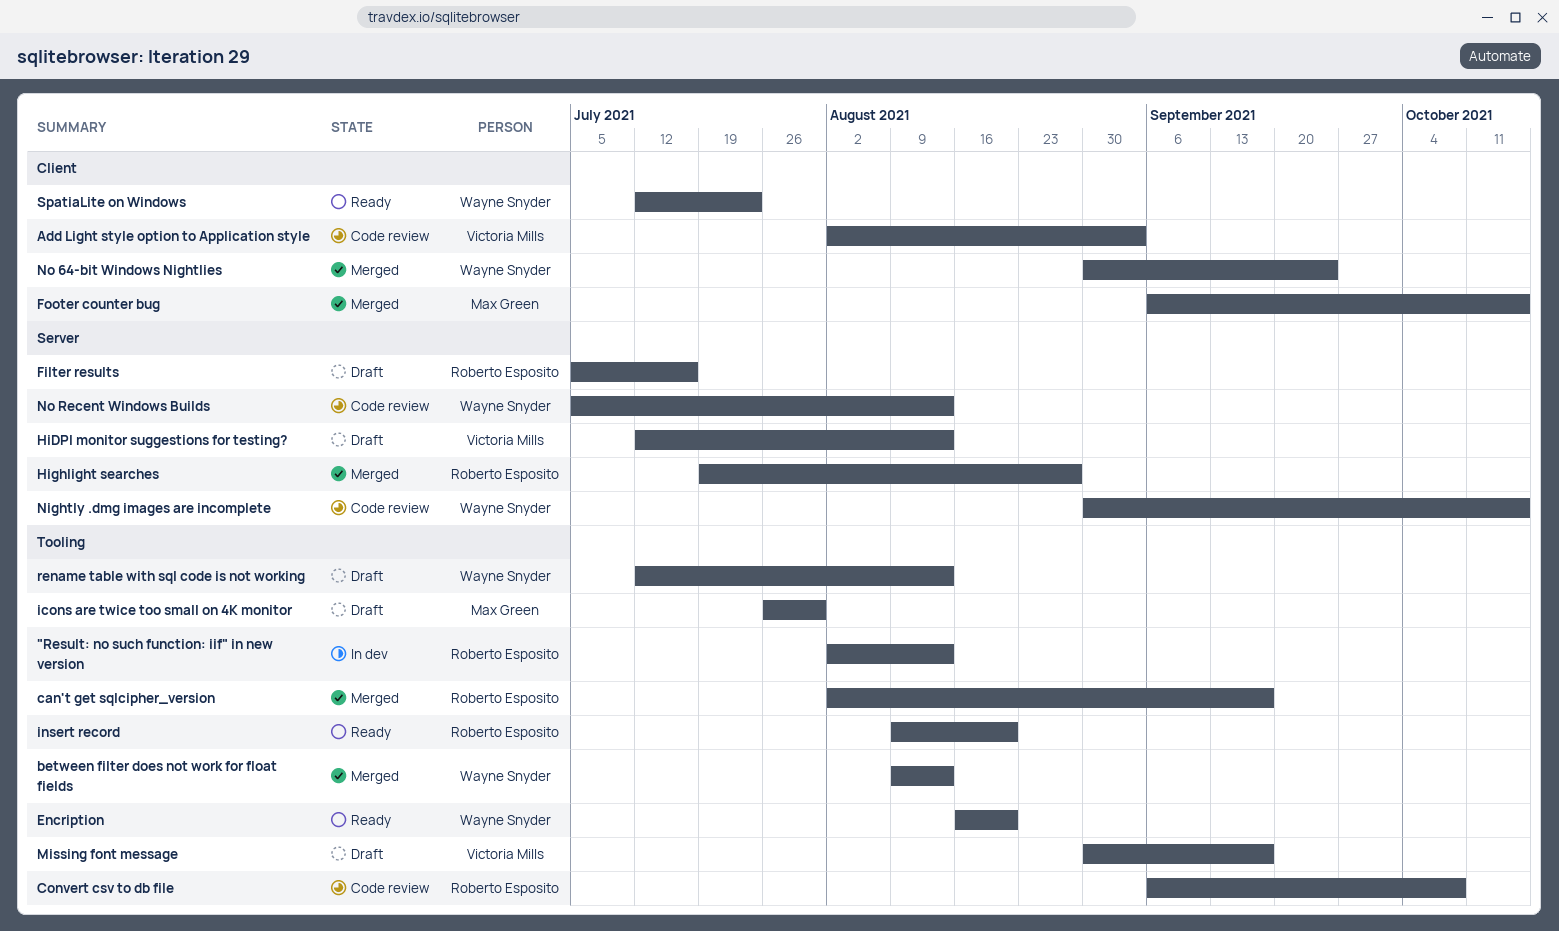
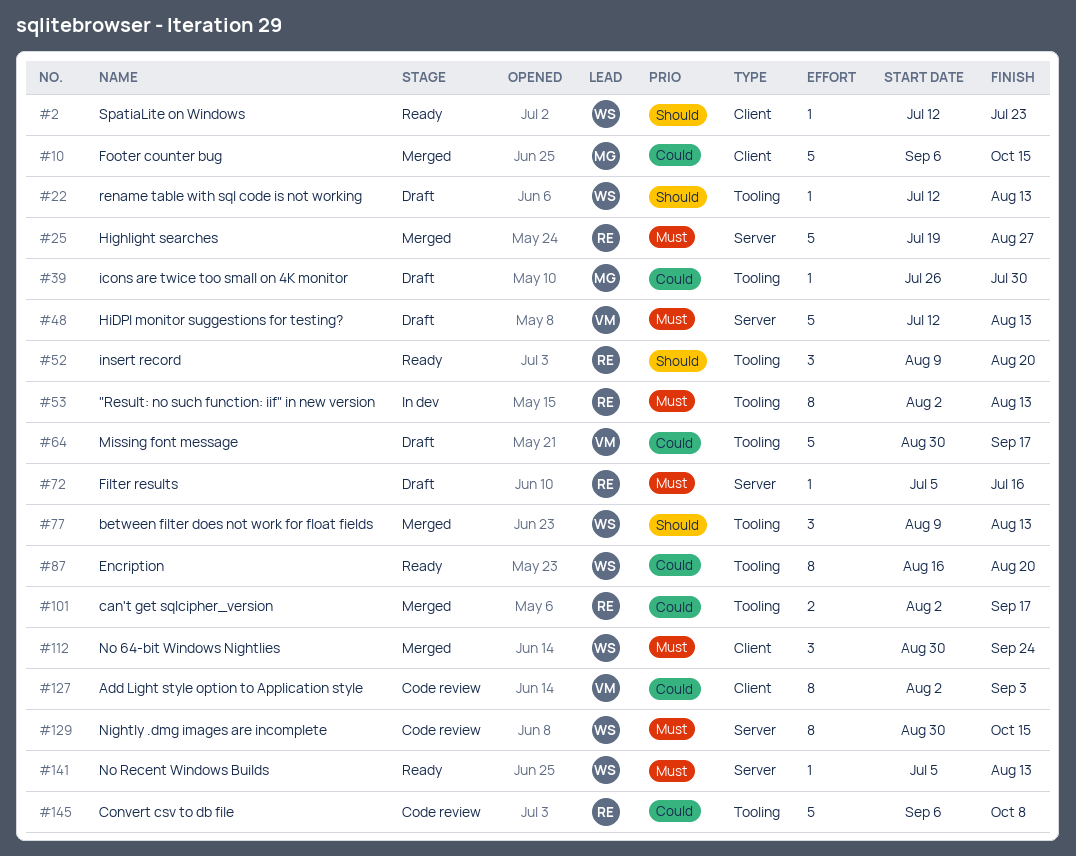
No Recent Windows Builds, status: Code review -> Ready

